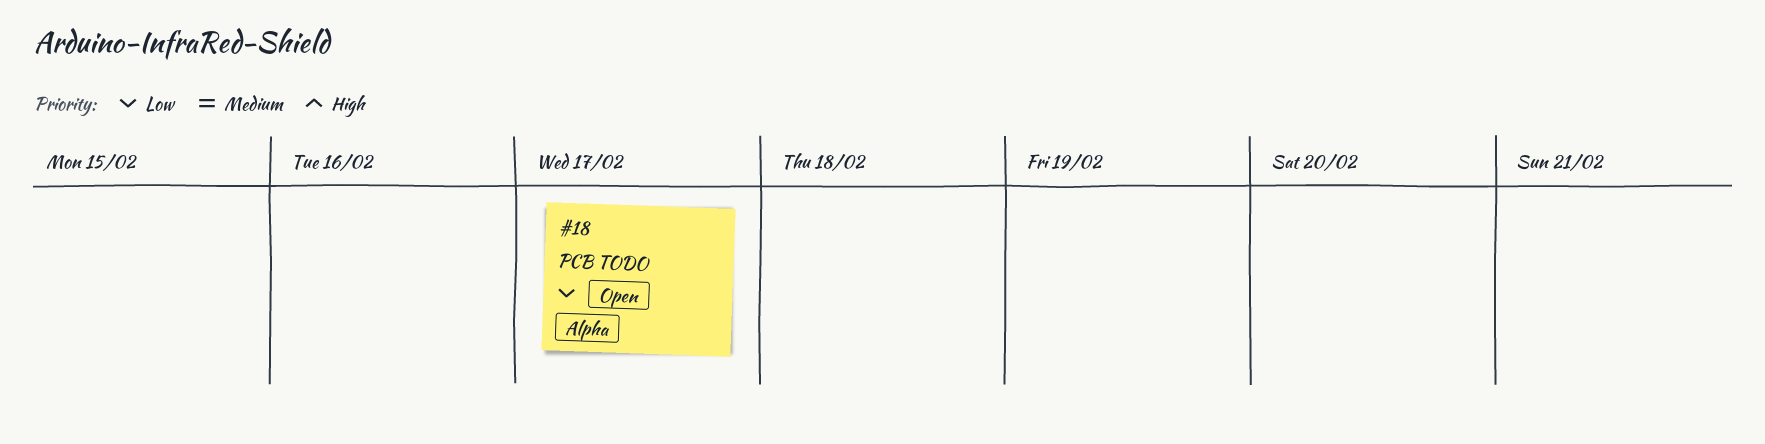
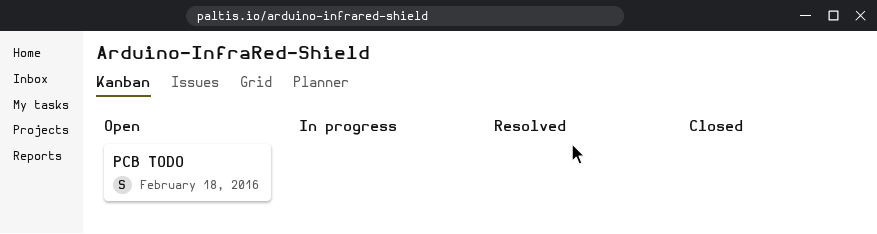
PCB TODO, due: Feb 17 -> Feb 18

